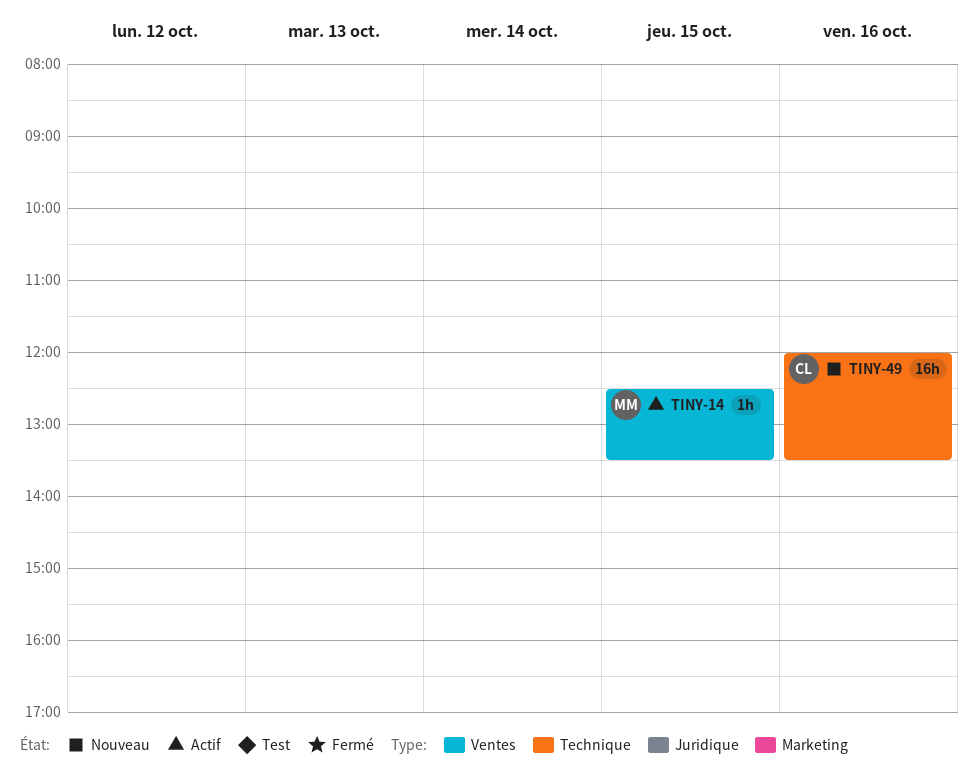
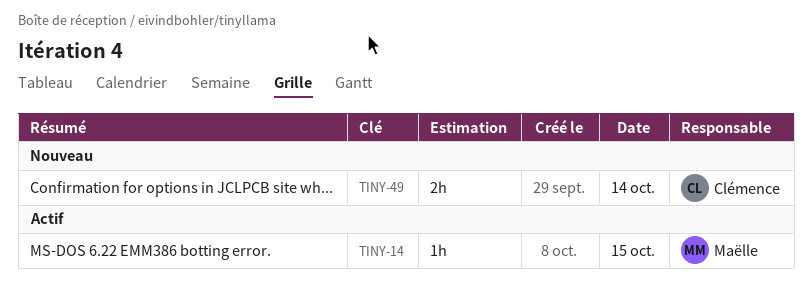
TINY-49, estimate: 16h -> 2h
TINY-49, day: Oct 16 -> Oct 14

